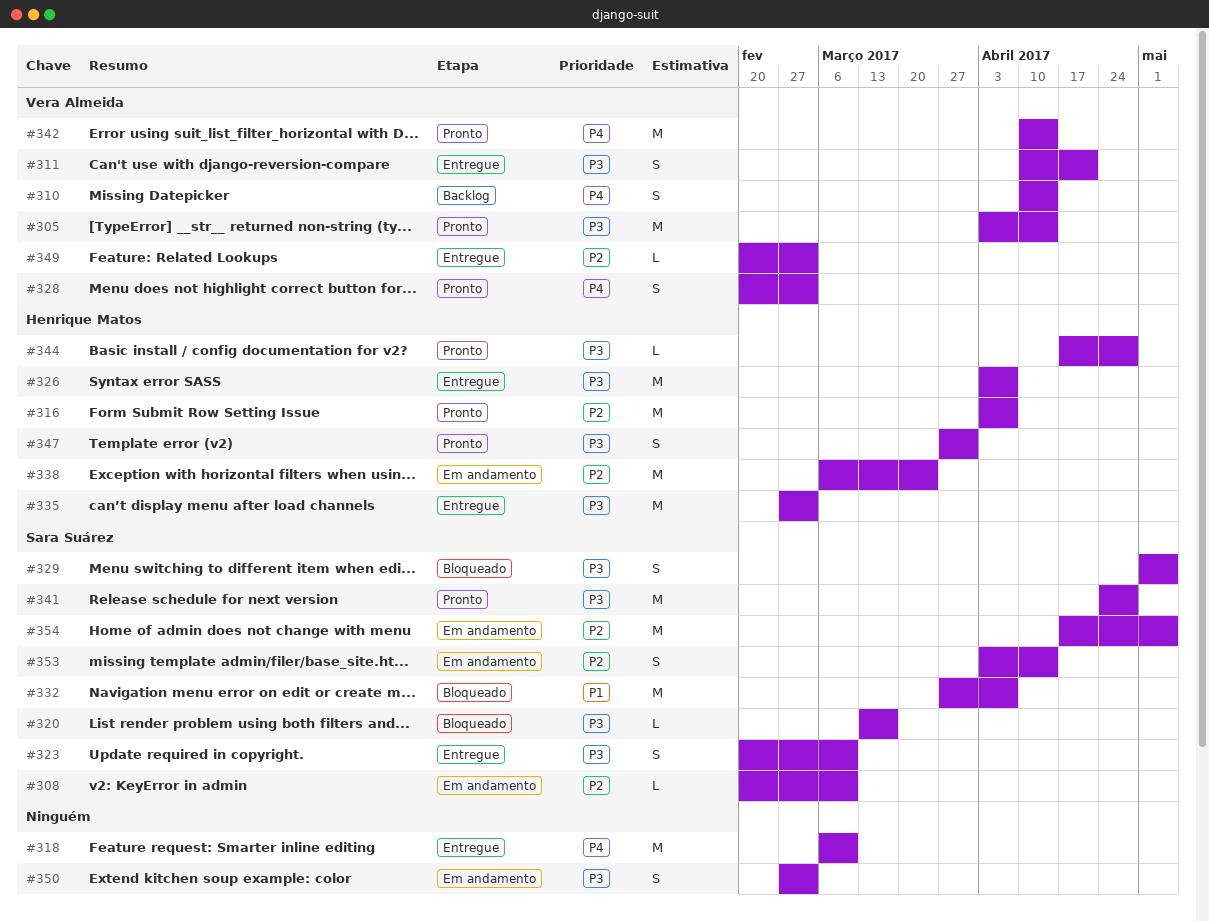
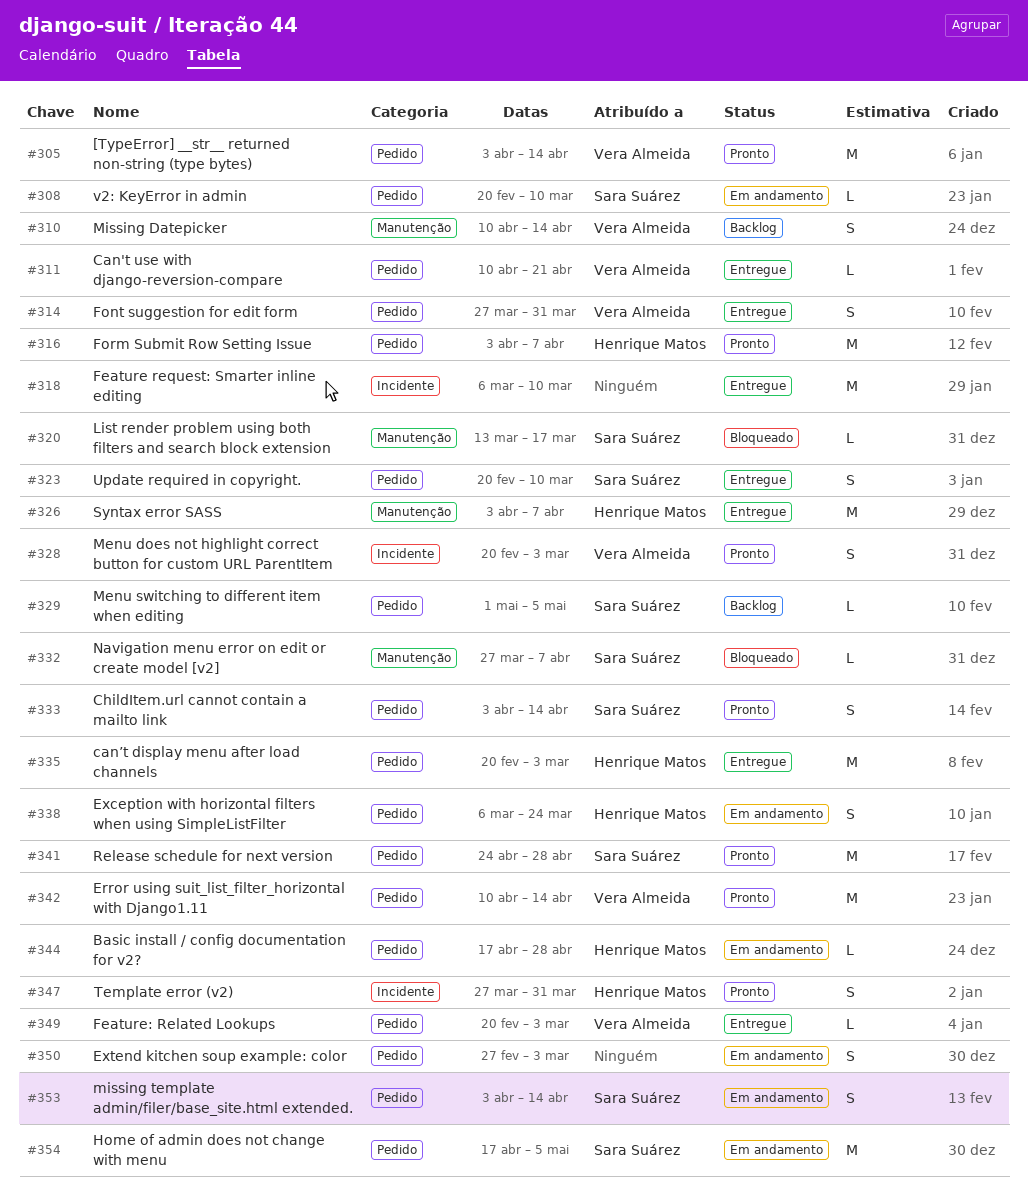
#311, estimate: S -> L
#314: none -> present
#329, status: Bloqueado -> Backlog
#329, estimate: S -> L
#332, estimate: M -> L
#333: none -> present
#335, start: Feb 27 -> Feb 20
#338, estimate: M -> S
#344, status: Pronto -> Em andamento

